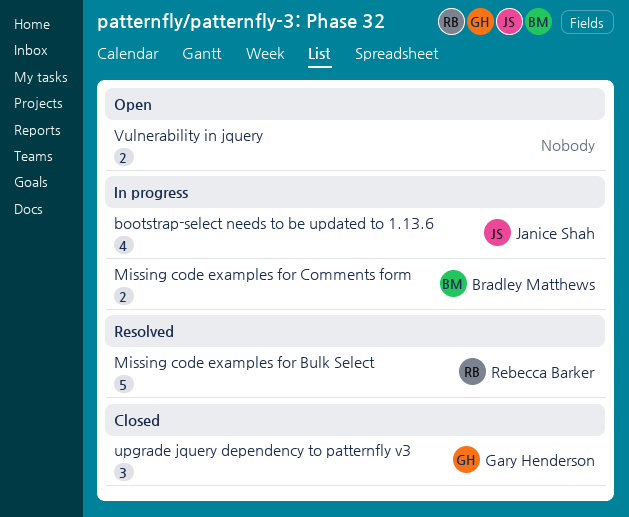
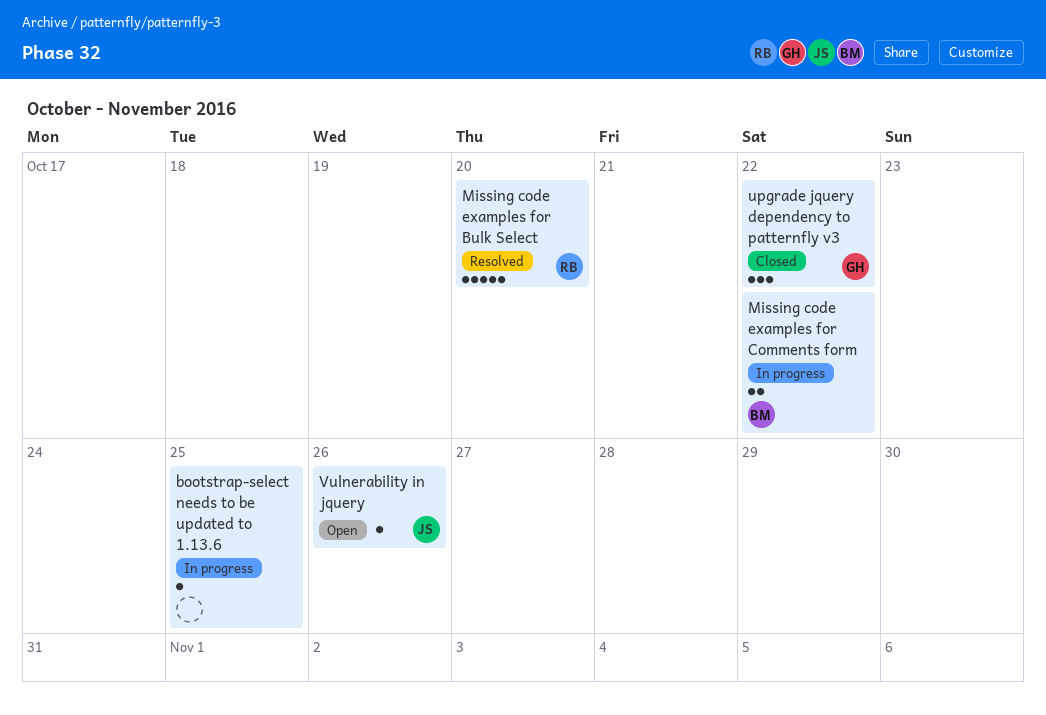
bootstrap-select needs to be updated to 1.13.6, owner: Janice Shah -> none
bootstrap-select needs to be updated to 1.13.6, estimate: 4 -> 1
Vulnerability in jquery, owner: none -> Janice Shah
Vulnerability in jquery, estimate: 2 -> 1

